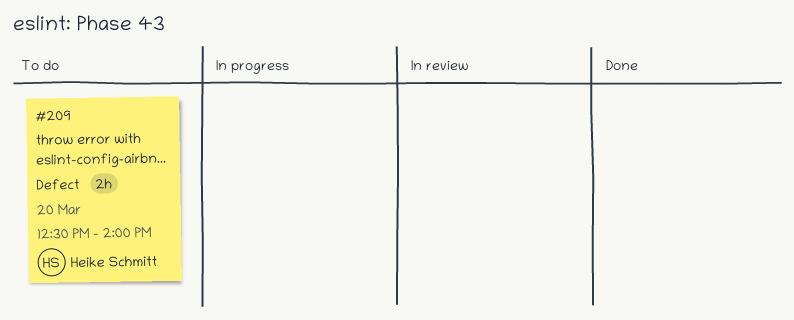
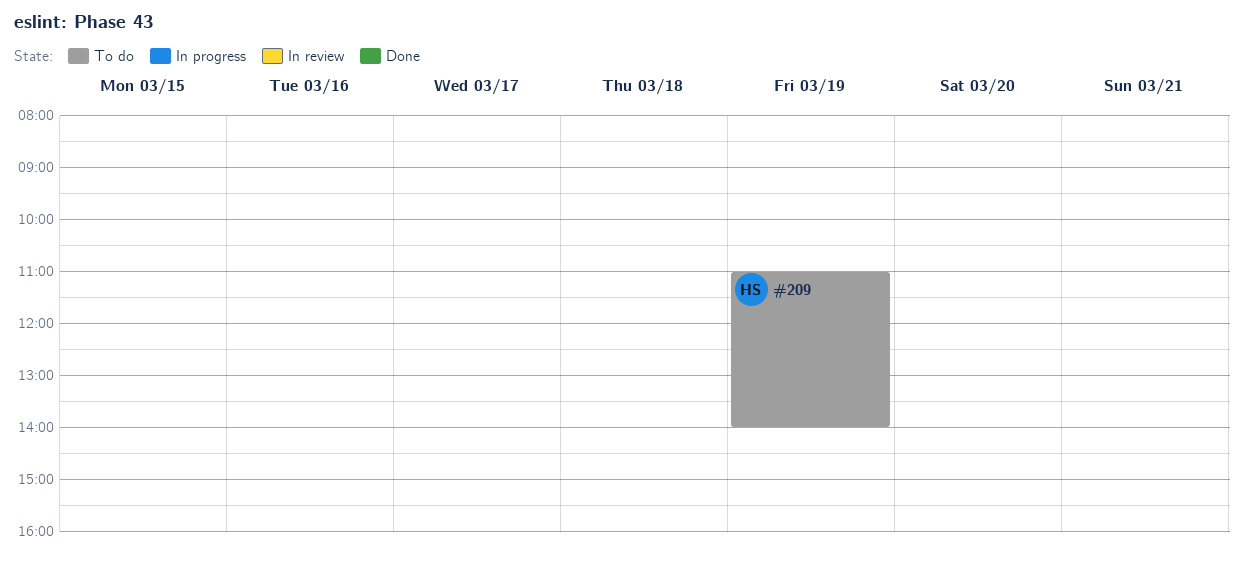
#209, day: Mar 20 -> Mar 19
#209, begins: 12:30 -> 11:00

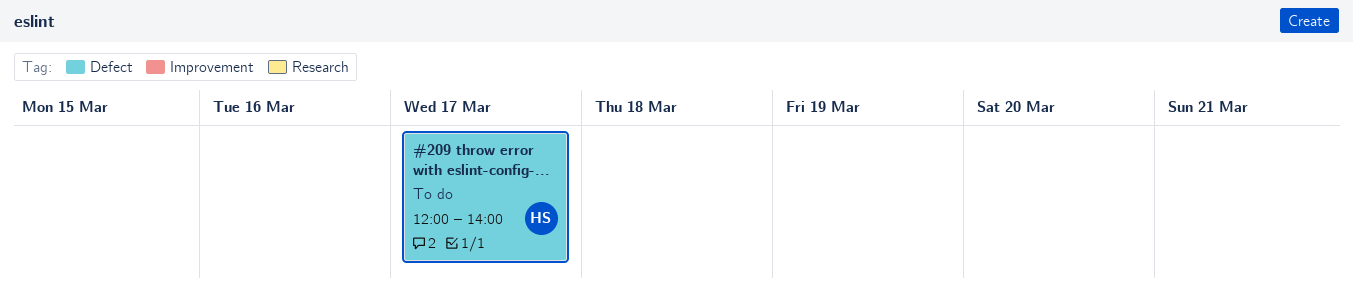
#209, day: Mar 19 -> Mar 17
#209, begins: 11:00 -> 12:00

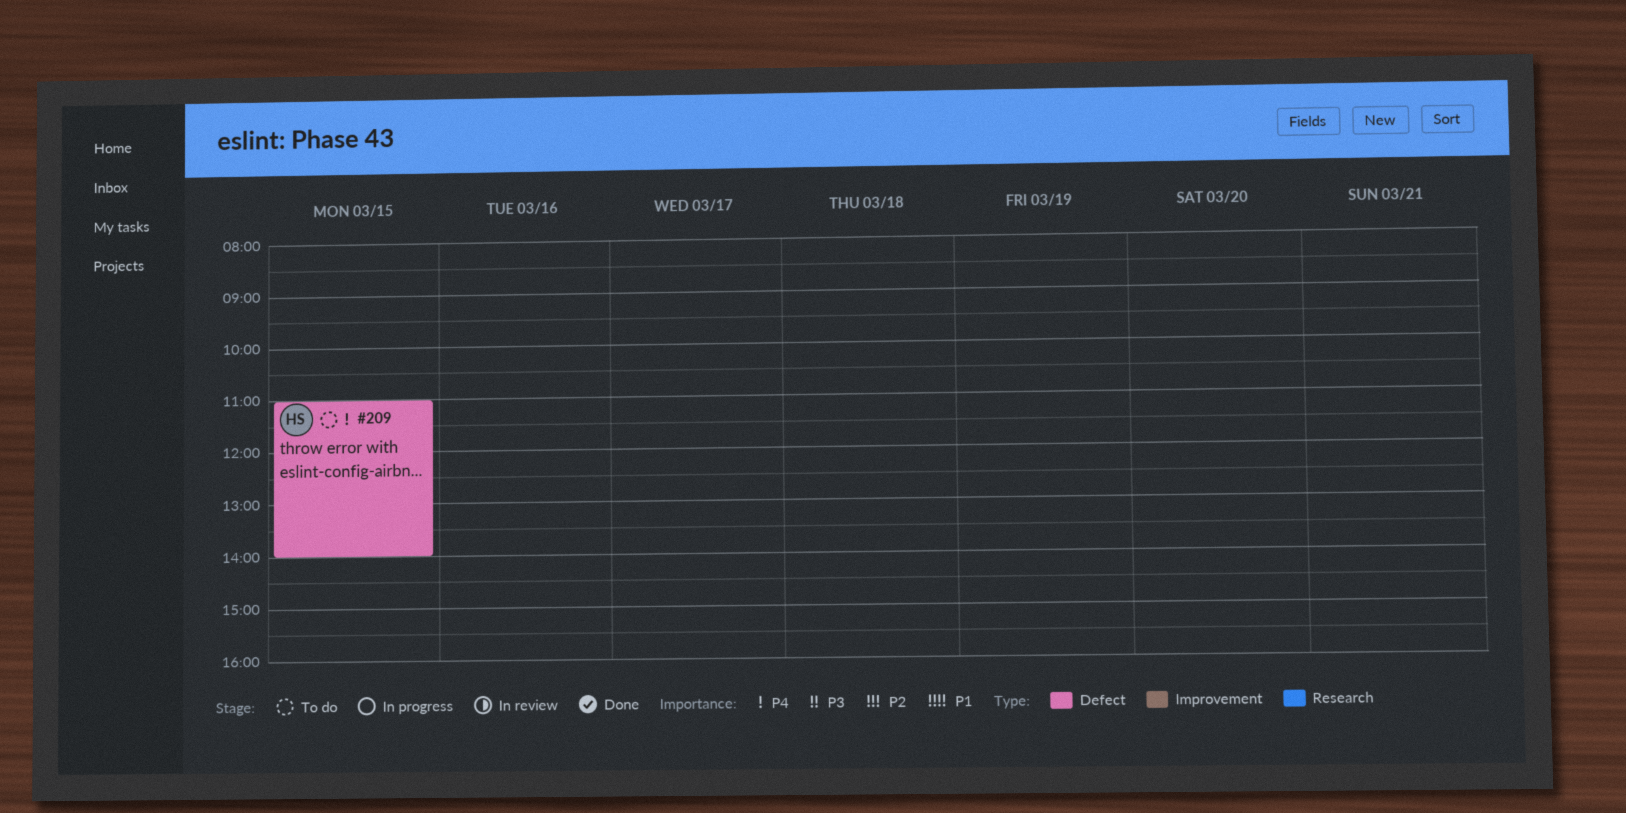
#209, day: Mar 17 -> Mar 15
#209, begins: 12:00 -> 11:00

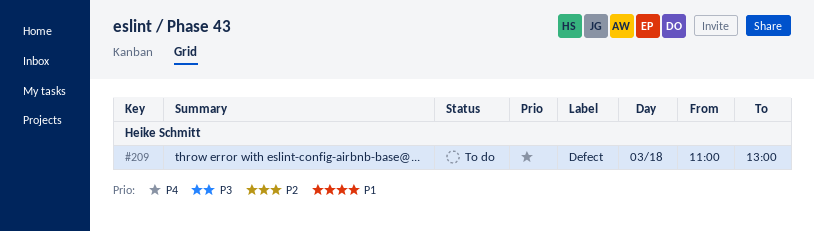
#209, day: Mar 15 -> Mar 18
#209, ends: 14:00 -> 13:00

